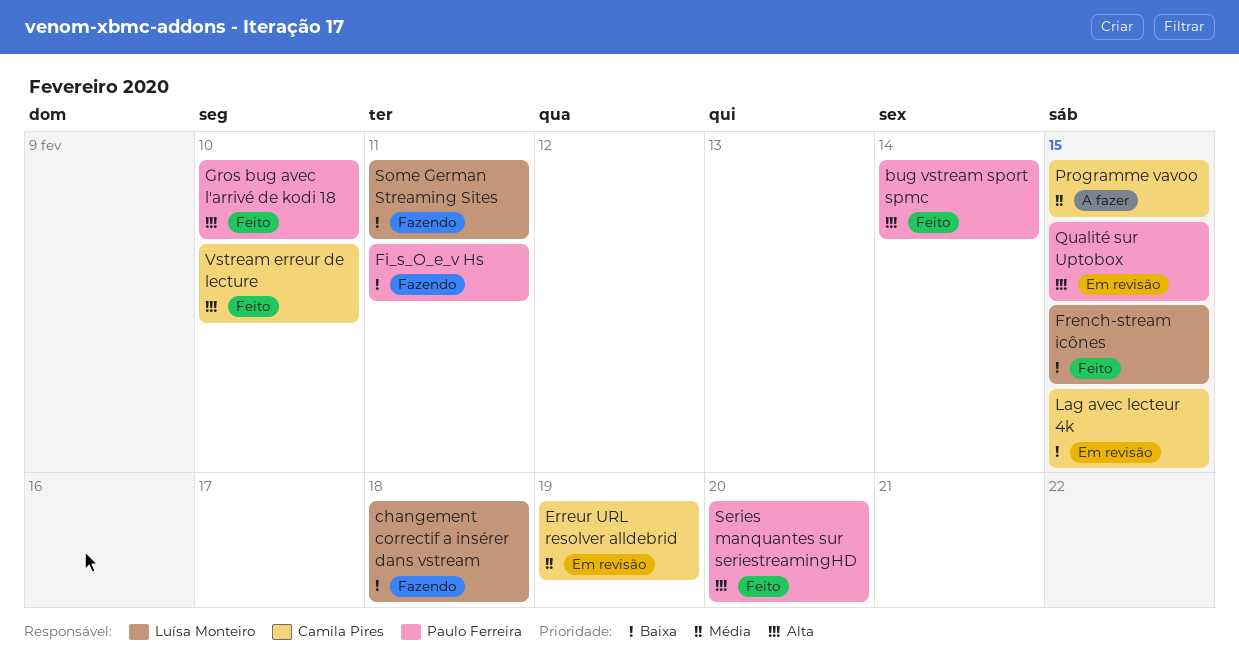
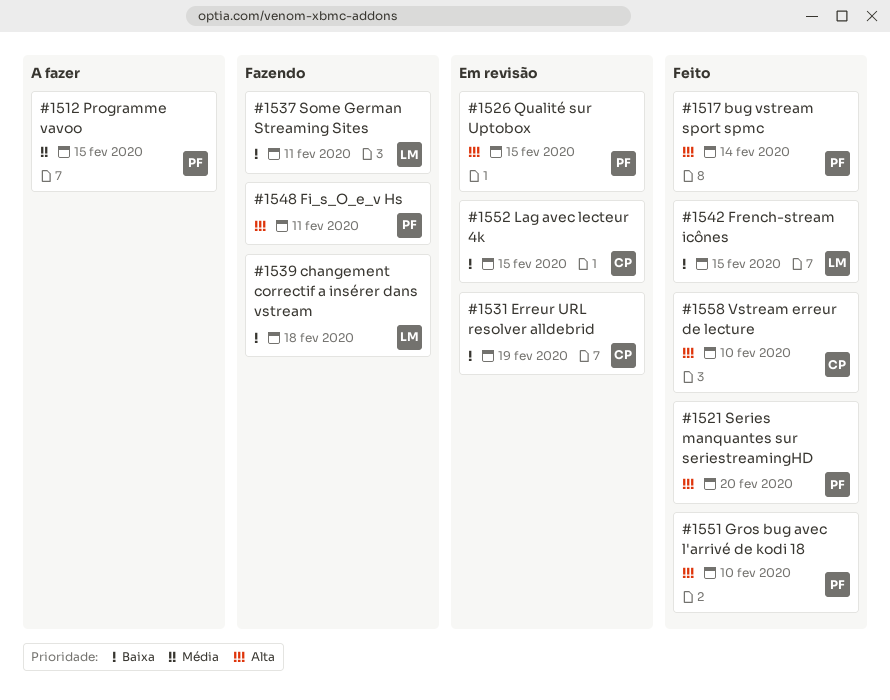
Erreur URL resolver alldebrid, priority: Média -> Baixa
Fi_s_O_e_v Hs, priority: Baixa -> Alta
Programme vavoo, owner: Camila Pires -> Paulo Ferreira

